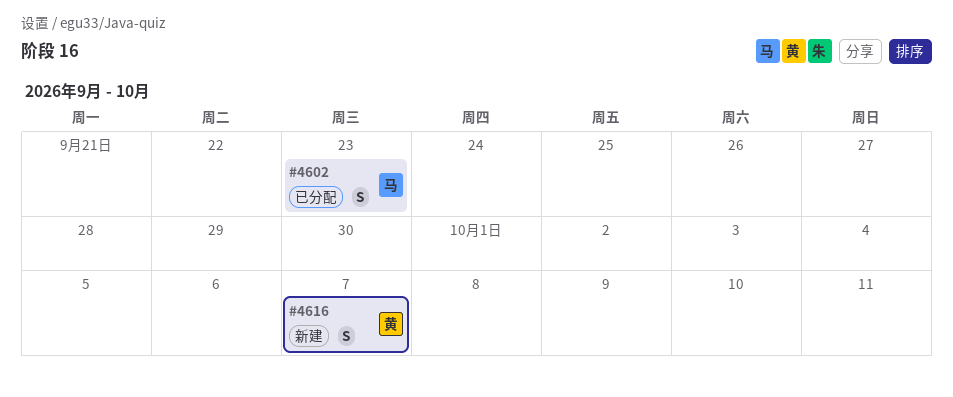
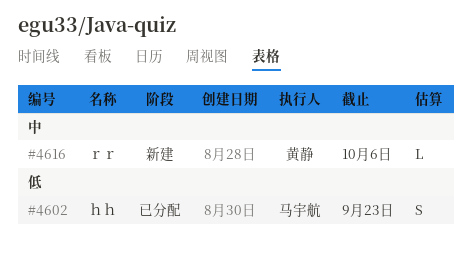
#4616, estimate: S -> L
#4616, due: Oct 7 -> Oct 6

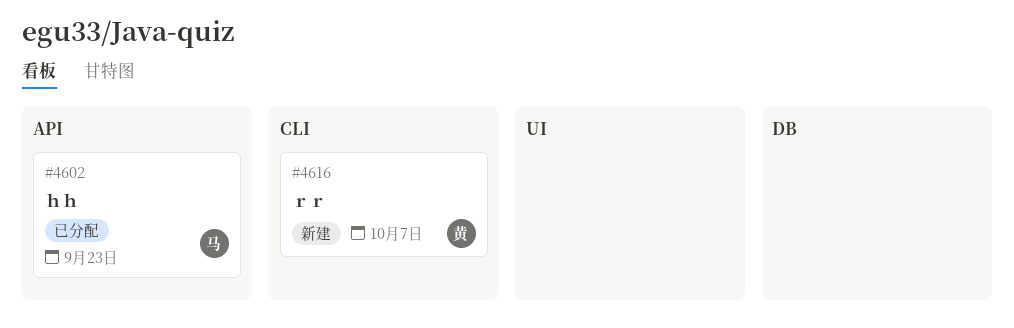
#4616, due: Oct 6 -> Oct 7

